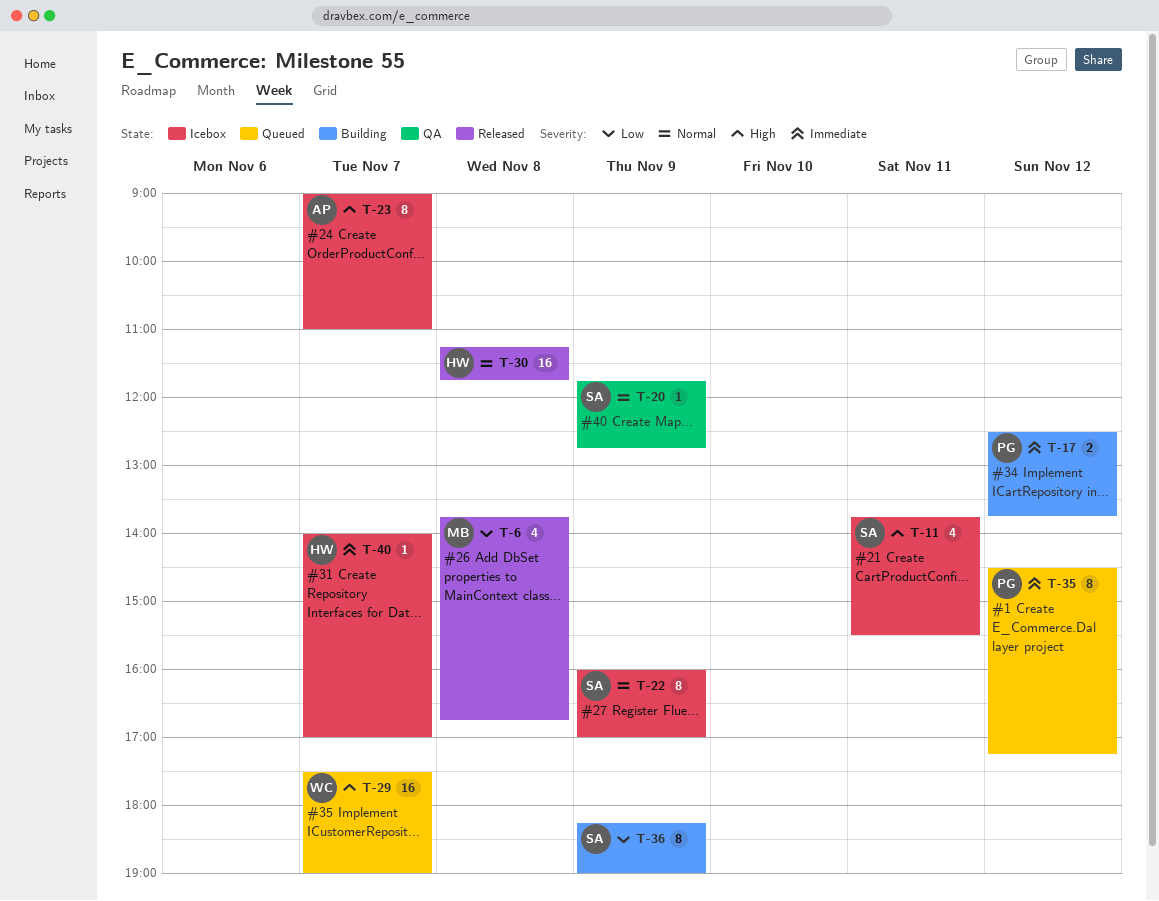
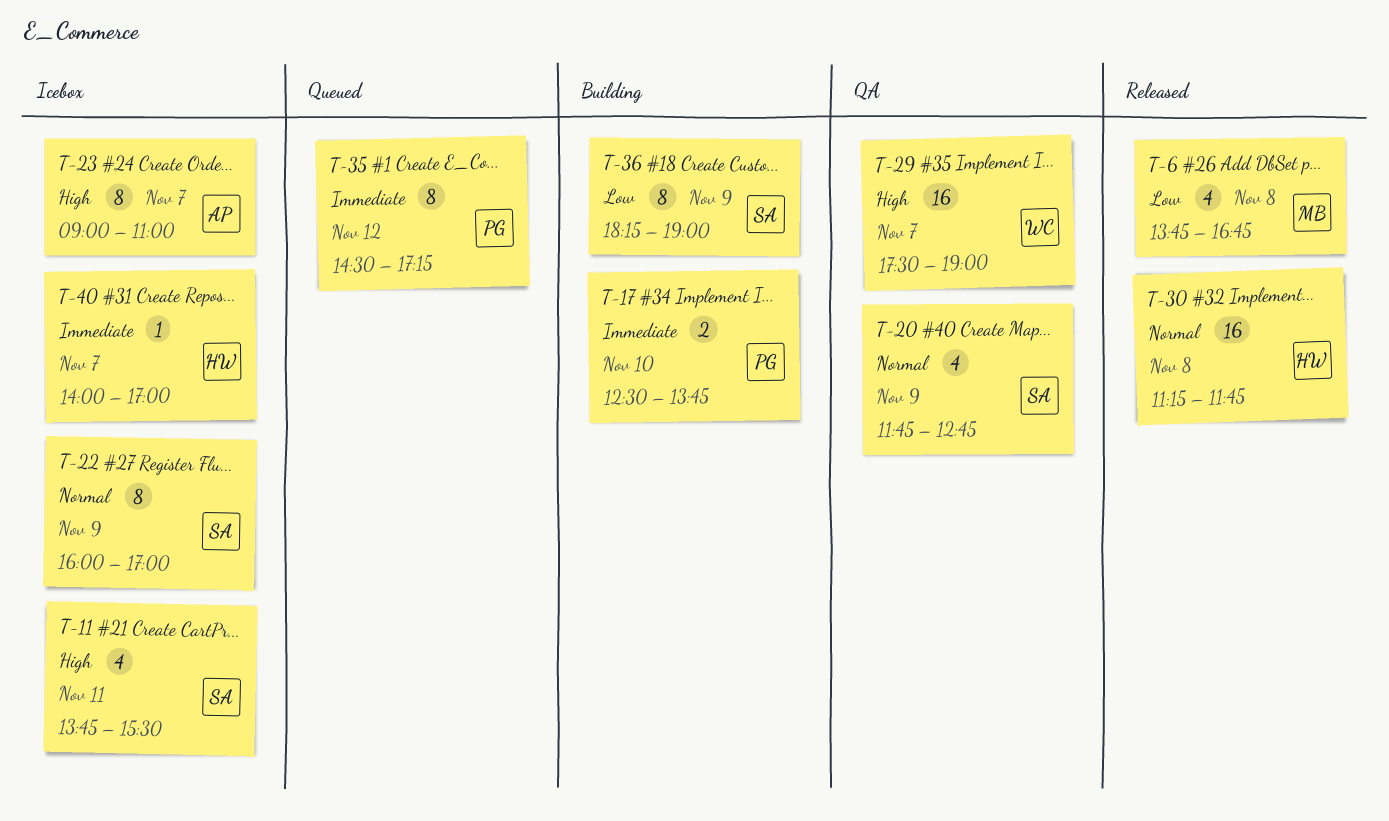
T-17, day: Nov 12 -> Nov 10
T-20, estimate: 1 -> 4
T-29, status: Queued -> QA

